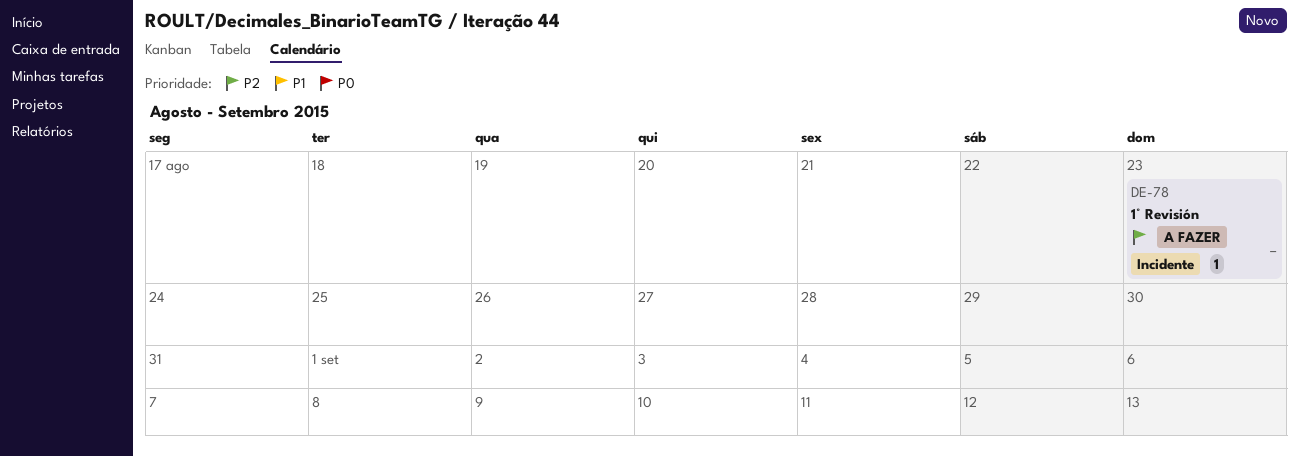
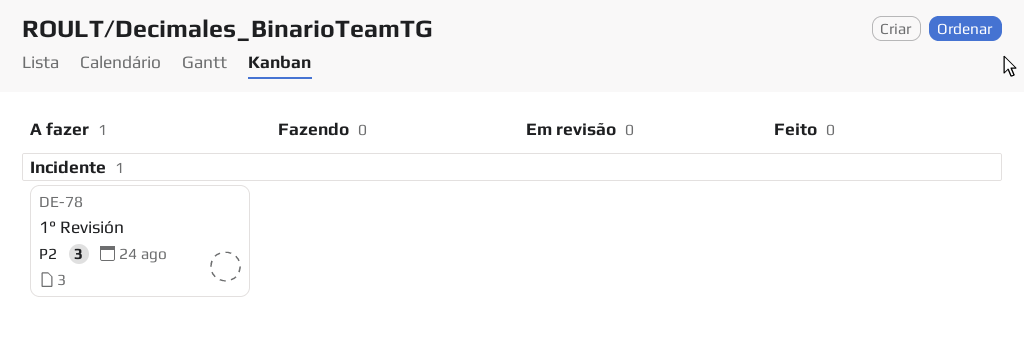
DE-78, estimate: 1 -> 3
DE-78, due: Aug 23 -> Aug 24

